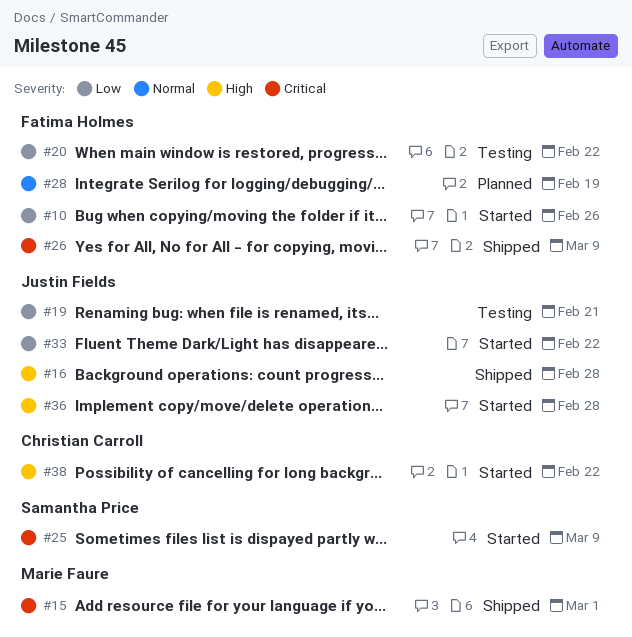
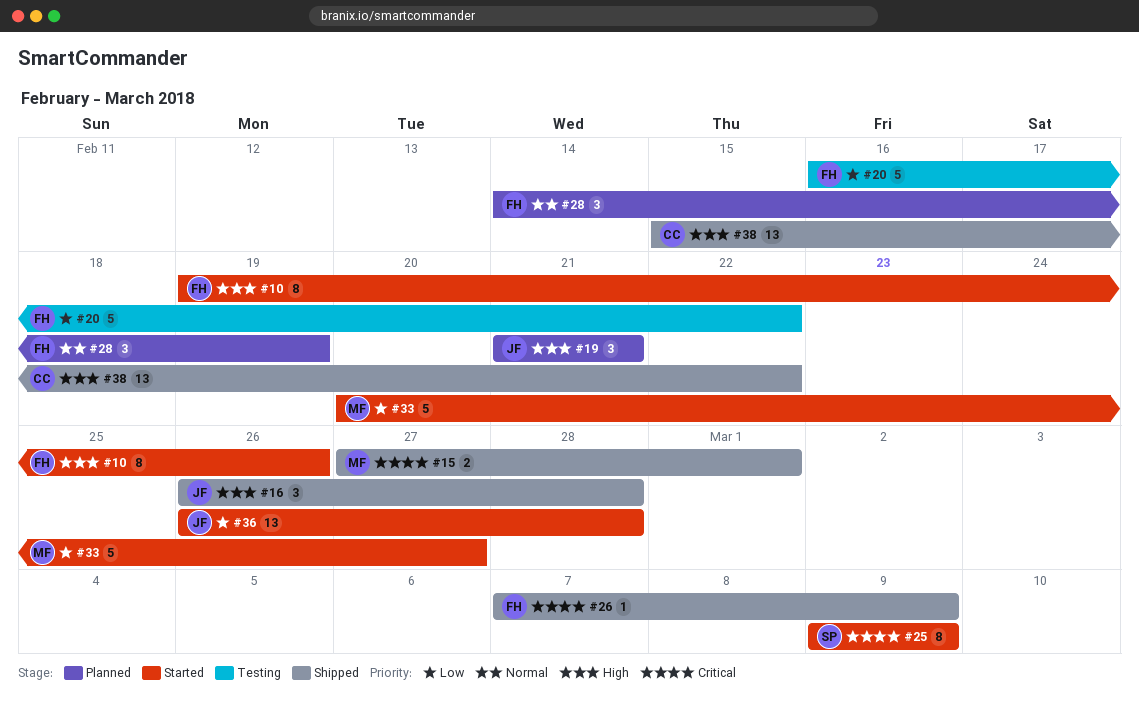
#10, priority: Low -> High
#19, status: Testing -> Planned
#19, priority: Low -> High
#33, owner: Justin Fields -> Marie Faure
#33, due: Feb 22 -> Feb 27
#36, priority: High -> Low
#38, status: Started -> Shipped

